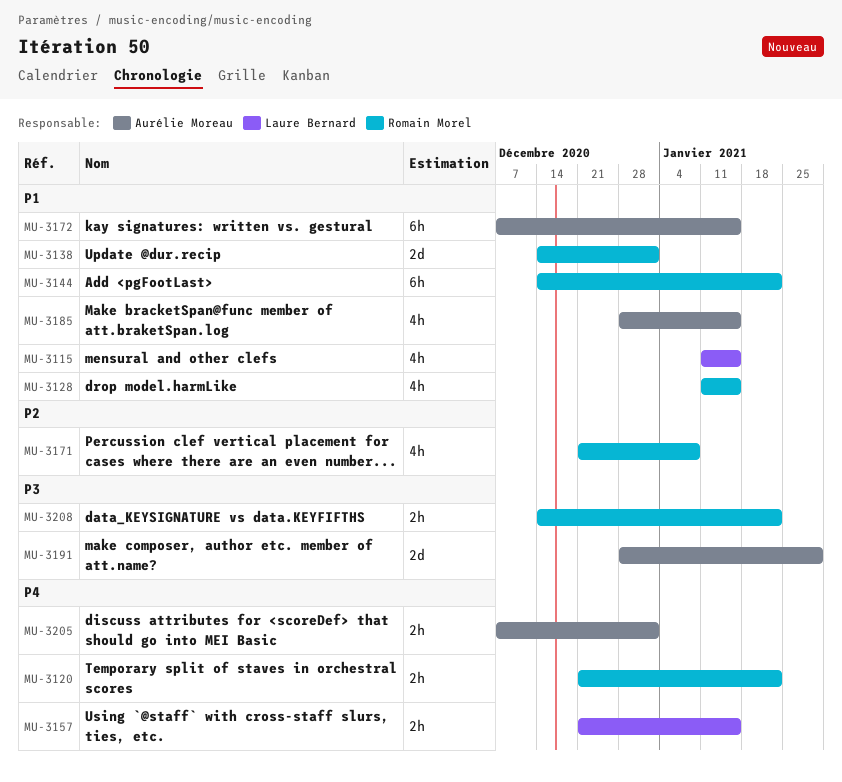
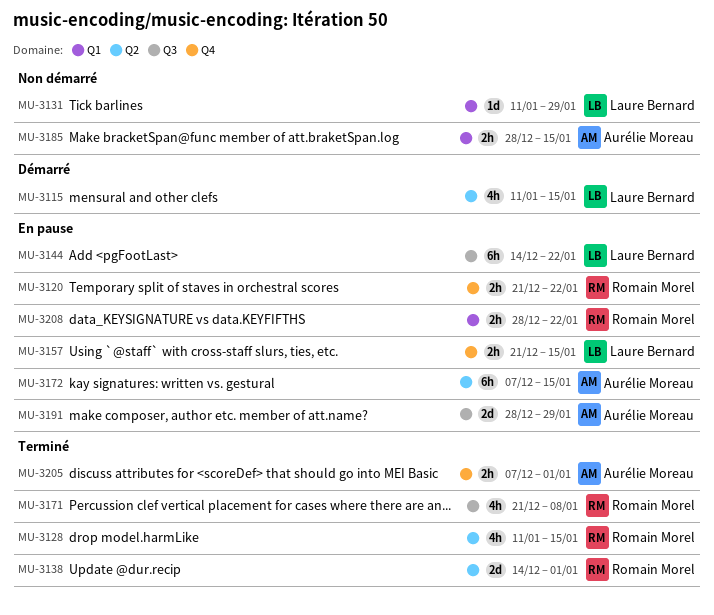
MU-3131: none -> present
MU-3144, owner: Romain Morel -> Laure Bernard
MU-3185, estimate: 4h -> 2h
MU-3208, start: Dec 14 -> Dec 28

